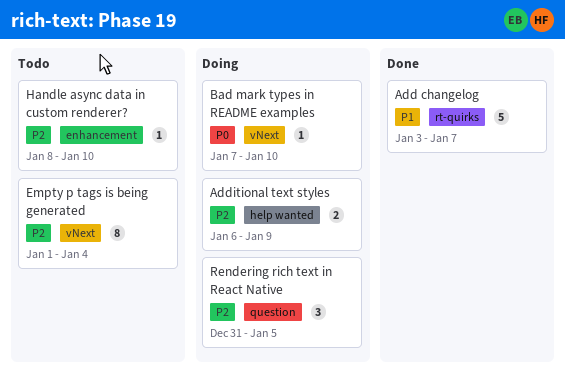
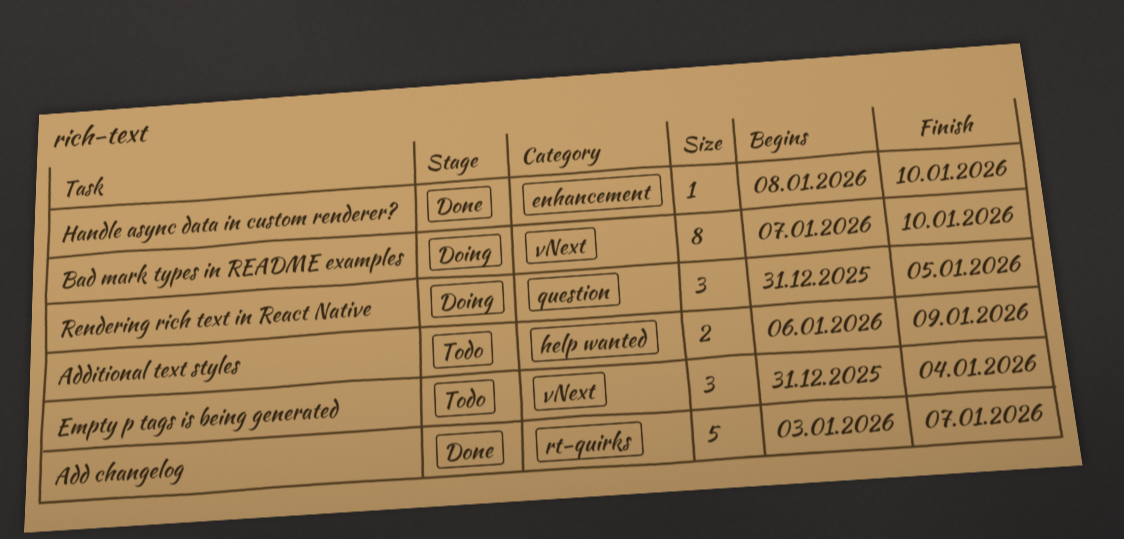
Additional text styles, status: Doing -> Todo
Bad mark types in README examples, estimate: 1 -> 8
Empty p tags is being generated, estimate: 8 -> 3
Empty p tags is being generated, start: Jan 1 -> Dec 31
Handle async data in custom renderer?, status: Todo -> Done

